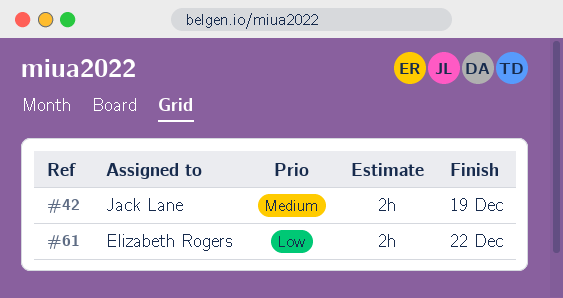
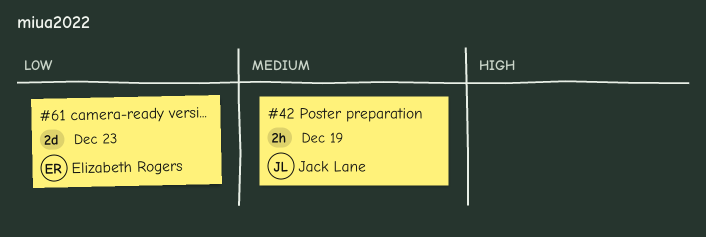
#61, estimate: 2h -> 2d
#61, due: Dec 22 -> Dec 23

